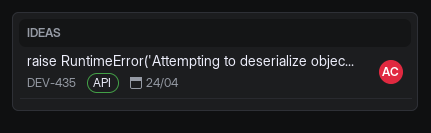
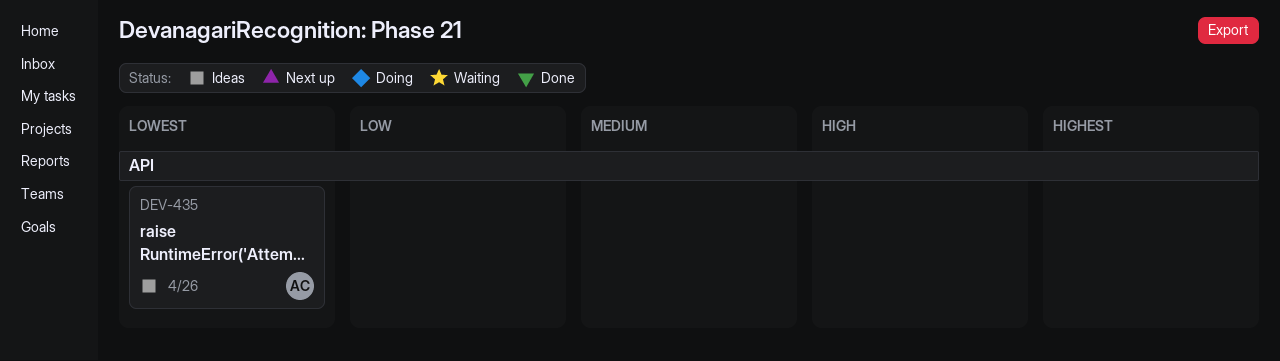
DEV-435, due: Apr 24 -> Apr 26

